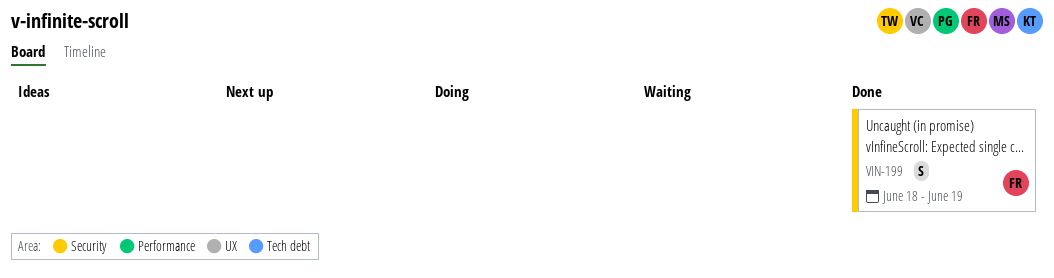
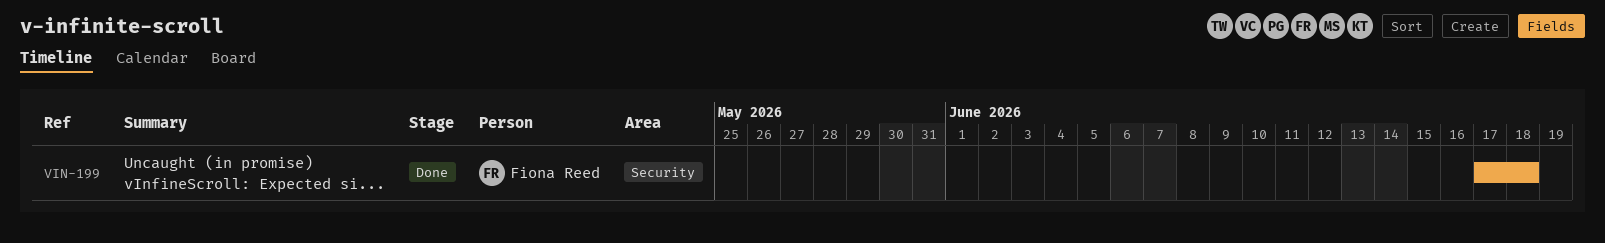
VIN-199, start: Jun 18 -> Jun 17
VIN-199, due: Jun 19 -> Jun 18

